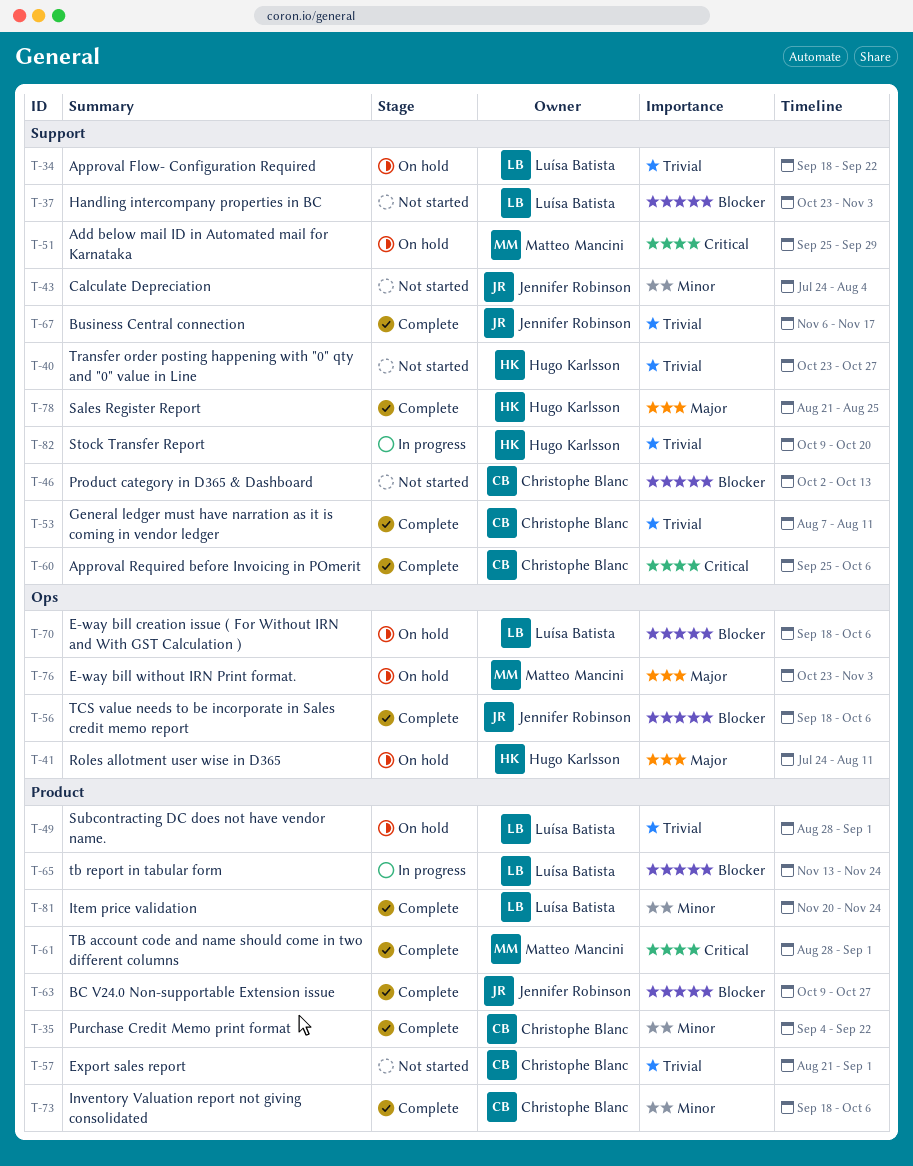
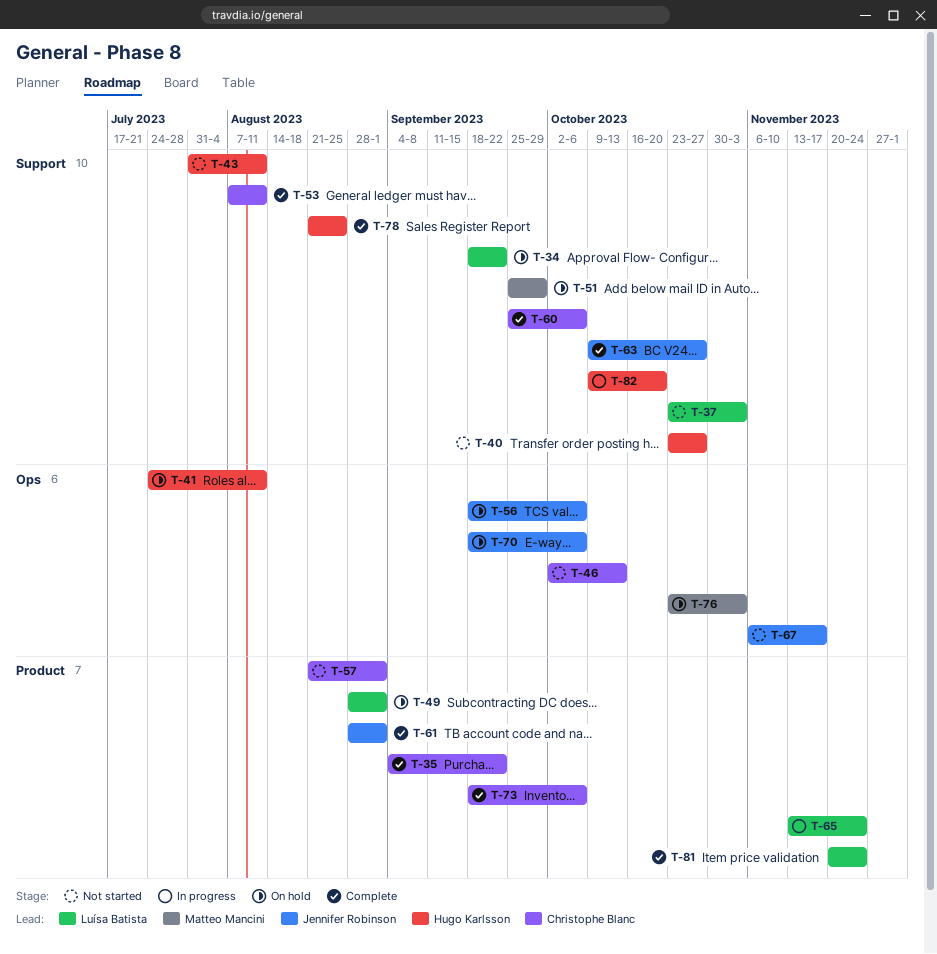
T-43, owner: Jennifer Robinson -> Hugo Karlsson
T-43, start: Jul 24 -> Jul 31
T-43, due: Aug 4 -> Aug 11
T-46, label: Support -> Ops
T-56, status: Complete -> On hold
T-61, owner: Matteo Mancini -> Jennifer Robinson
T-63, label: Product -> Support
T-67, status: Complete -> Not started
T-67, label: Support -> Ops
T-70, owner: Luísa Batista -> Jennifer Robinson

